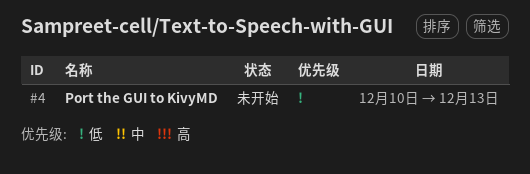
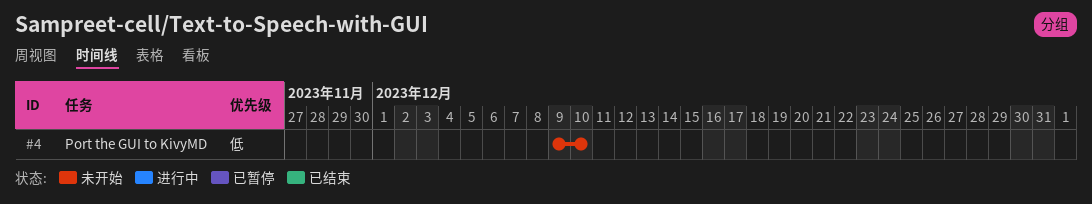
#4, start: Dec 10 -> Dec 9
#4, due: Dec 13 -> Dec 10

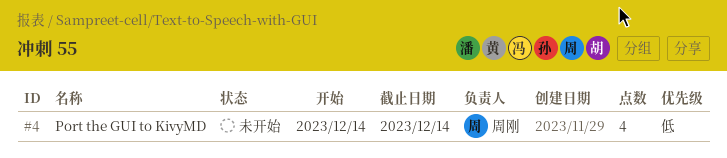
#4, start: Dec 9 -> Dec 14
#4, due: Dec 10 -> Dec 14

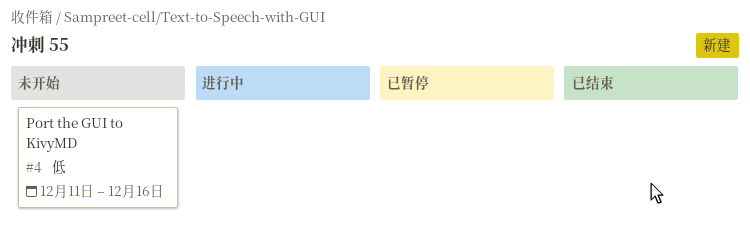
#4, start: Dec 14 -> Dec 11
#4, due: Dec 14 -> Dec 16

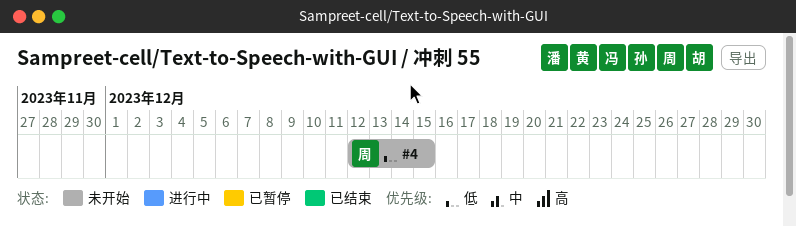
#4, start: Dec 11 -> Dec 12
#4, due: Dec 16 -> Dec 15

